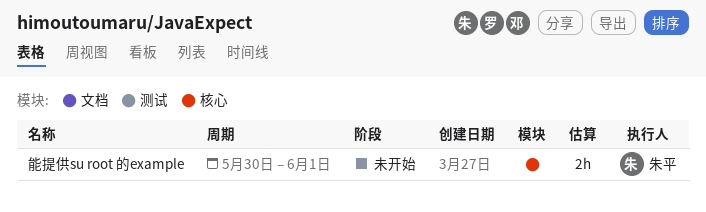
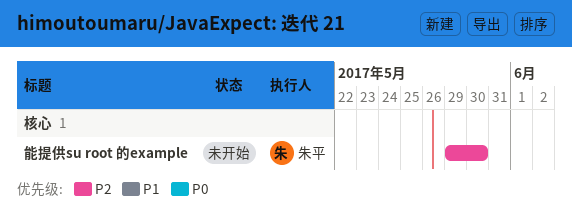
能提供su root 的example, start: May 30 -> May 29
能提供su root 的example, due: Jun 1 -> May 30

